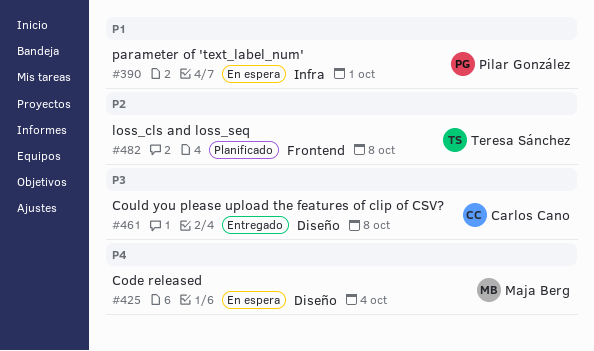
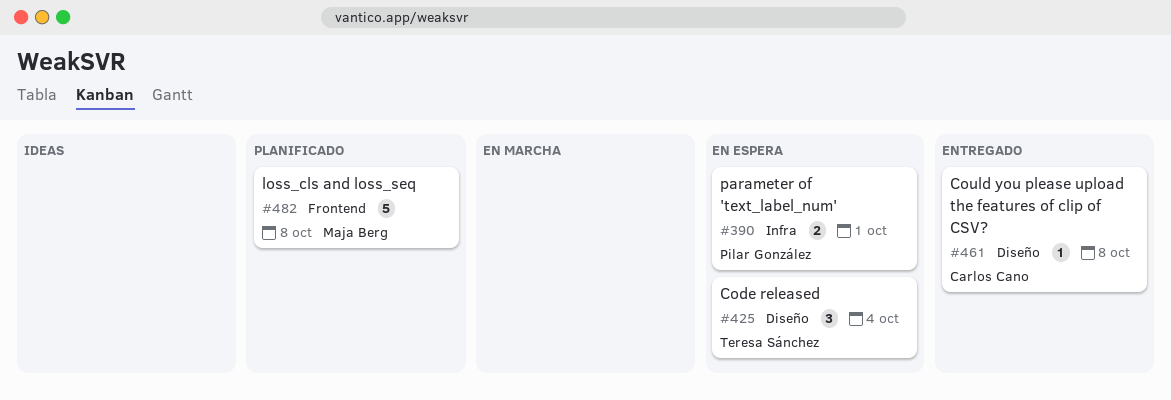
#425, owner: Maja Berg -> Teresa Sánchez
#482, owner: Teresa Sánchez -> Maja Berg

